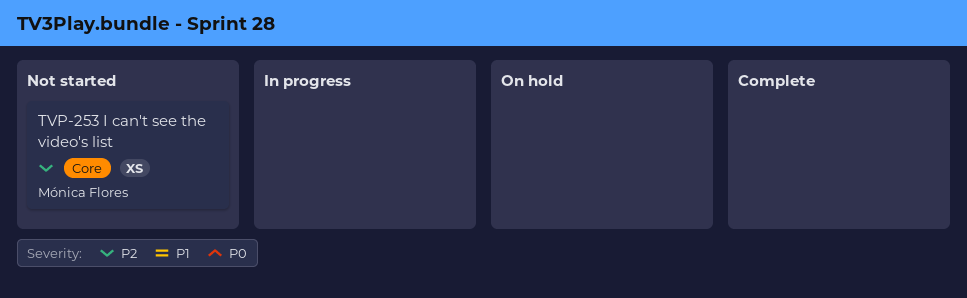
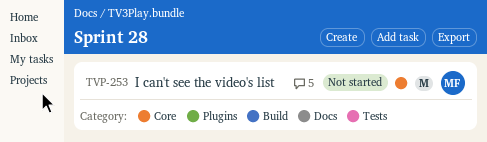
TVP-253, estimate: XS -> M

